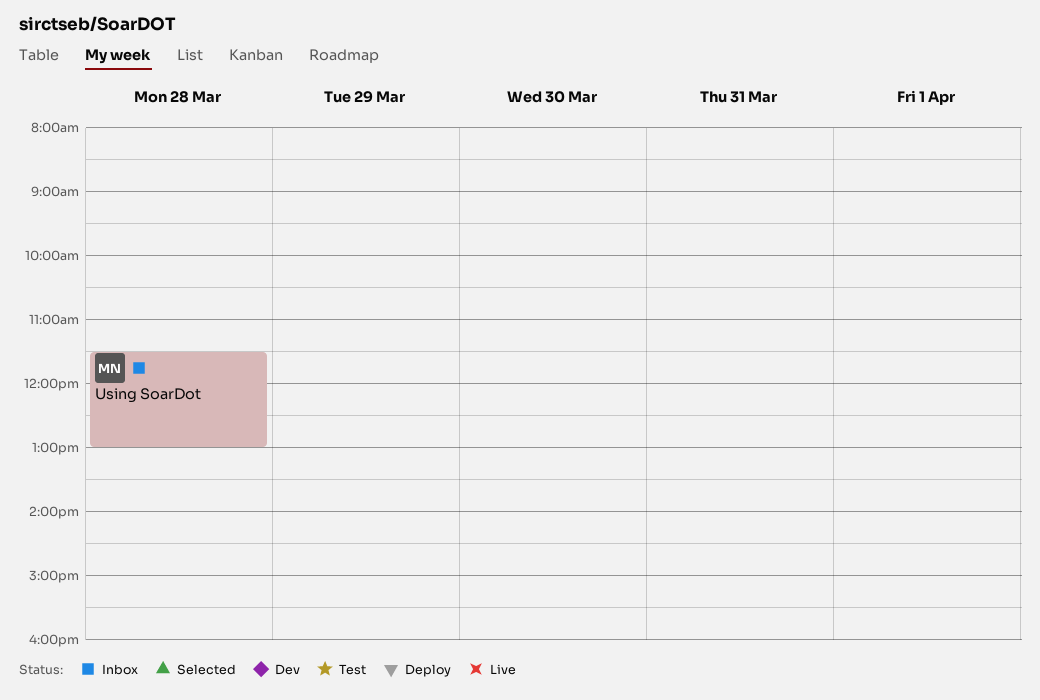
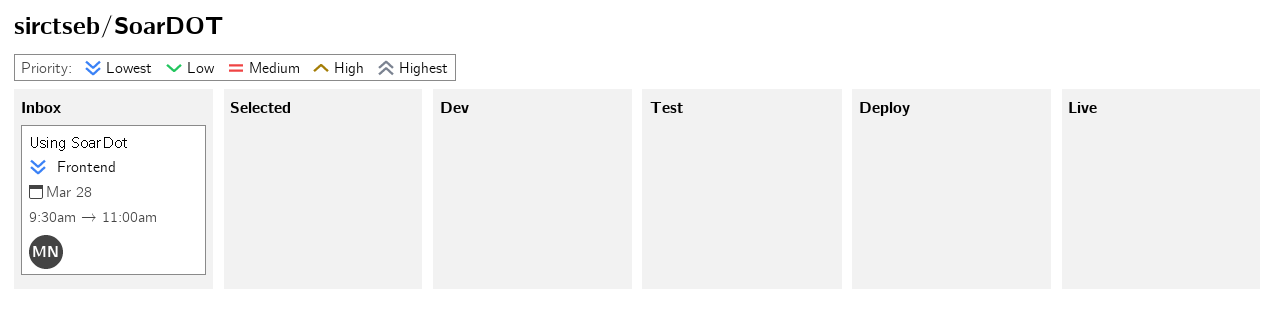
Using SoarDot, begins: 11:30 -> 09:30
Using SoarDot, ends: 13:00 -> 11:00

